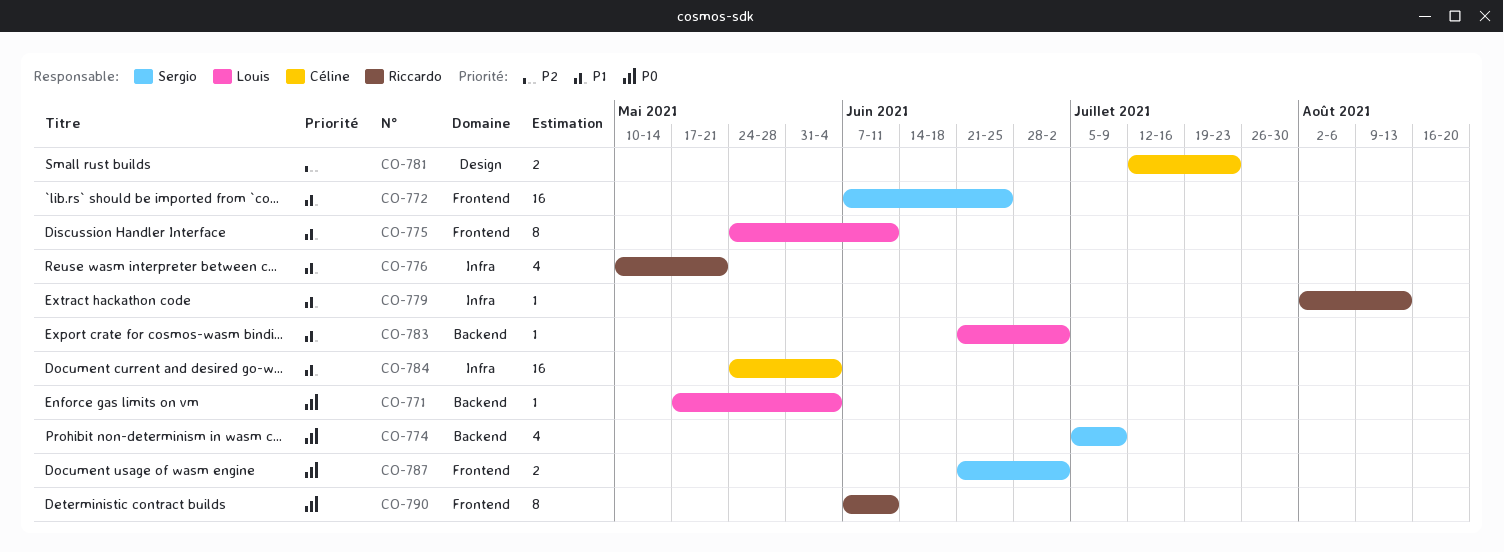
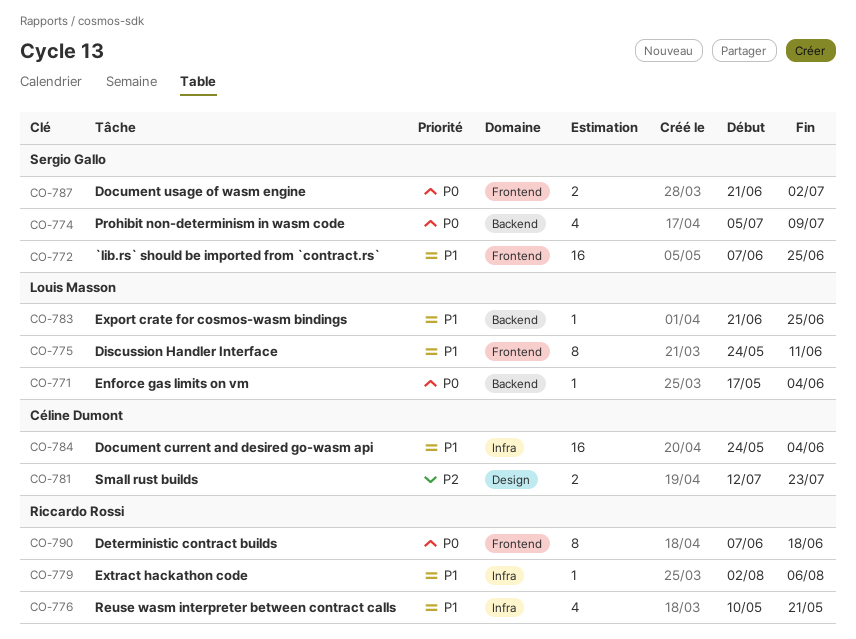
CO-779, due: Aug 13 -> Aug 6
CO-783, due: Jul 2 -> Jun 25
CO-790, due: Jun 11 -> Jun 18

